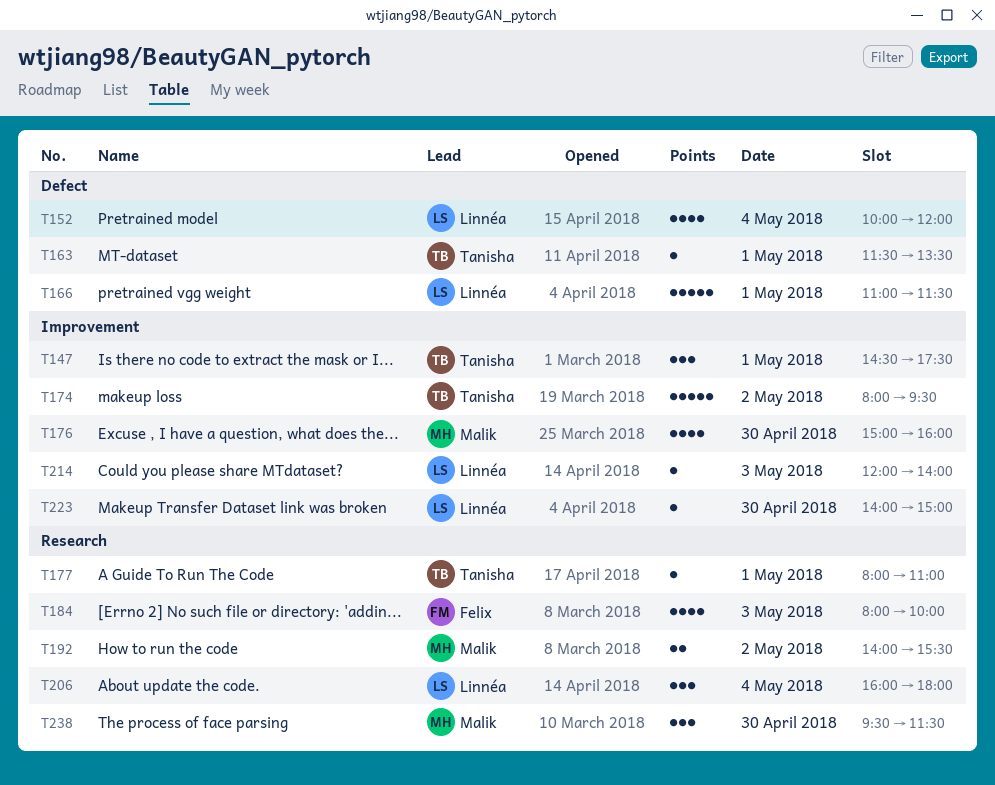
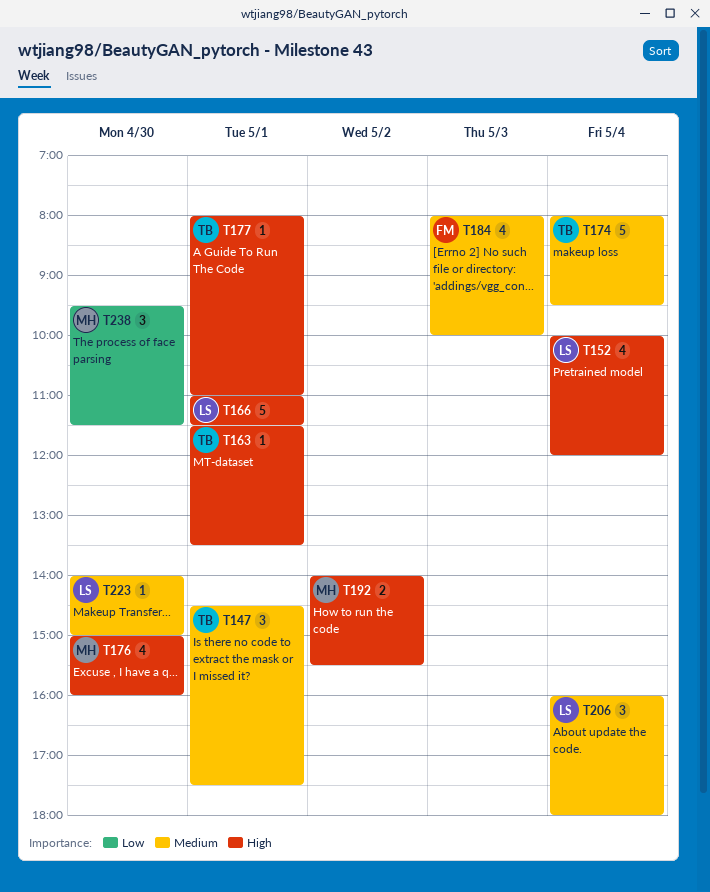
T174, day: May 2 -> May 4
T214: present -> none

